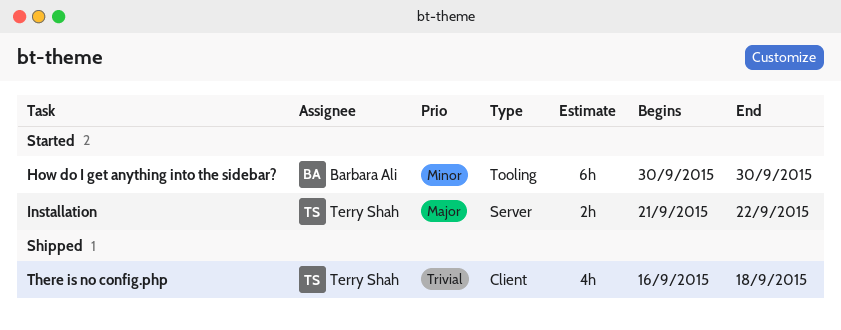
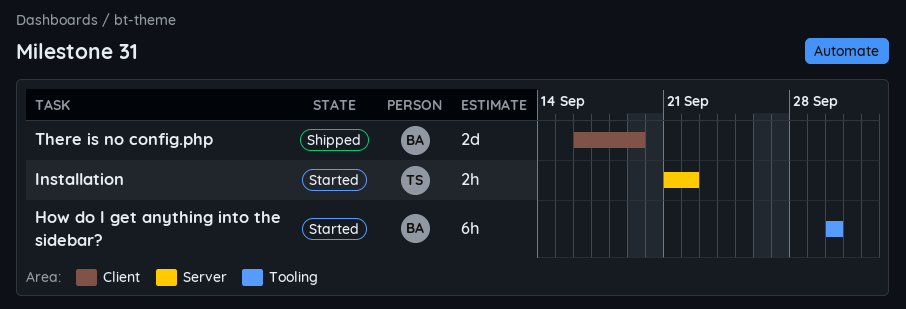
There is no config.php, owner: Terry Shah -> Barbara Ali
There is no config.php, estimate: 4h -> 2d
There is no config.php, due: Sep 18 -> Sep 19

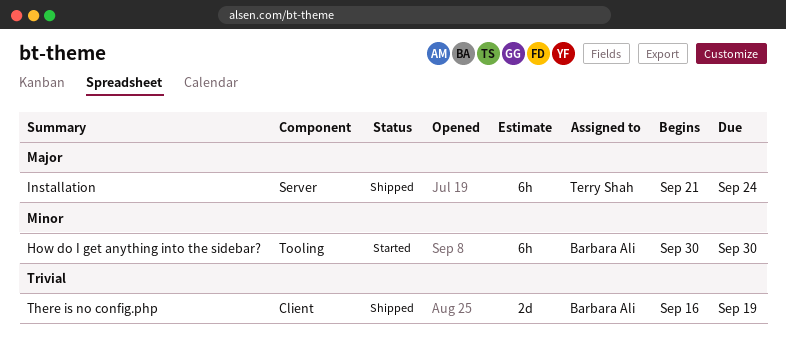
Installation, status: Started -> Shipped
Installation, estimate: 2h -> 6h
Installation, due: Sep 22 -> Sep 24

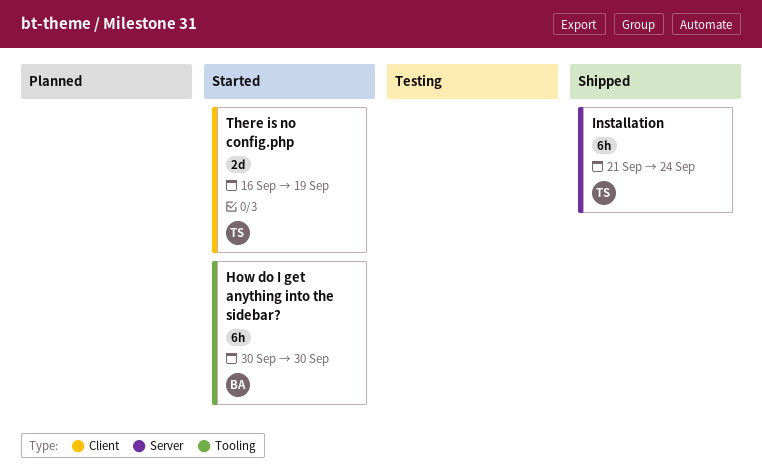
There is no config.php, status: Shipped -> Started
There is no config.php, owner: Barbara Ali -> Terry Shah

